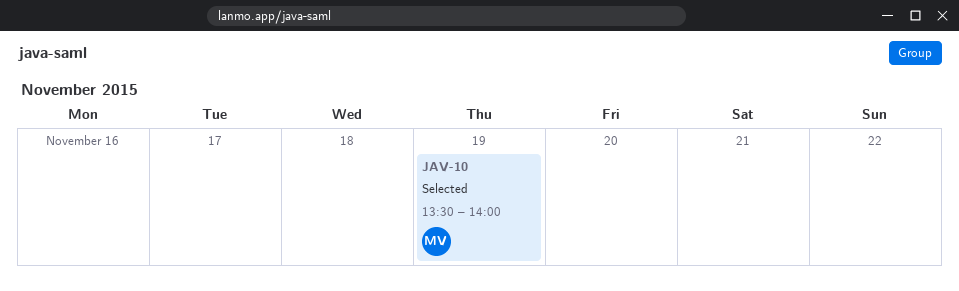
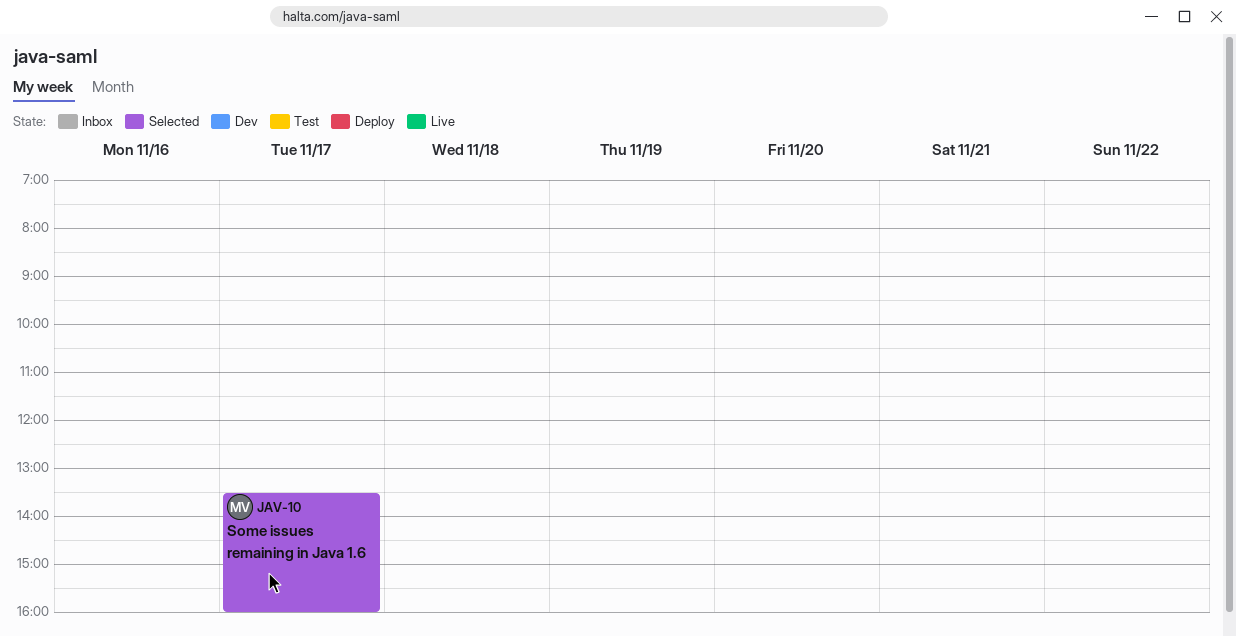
JAV-10, day: Nov 19 -> Nov 17
JAV-10, ends: 14:00 -> 16:00

